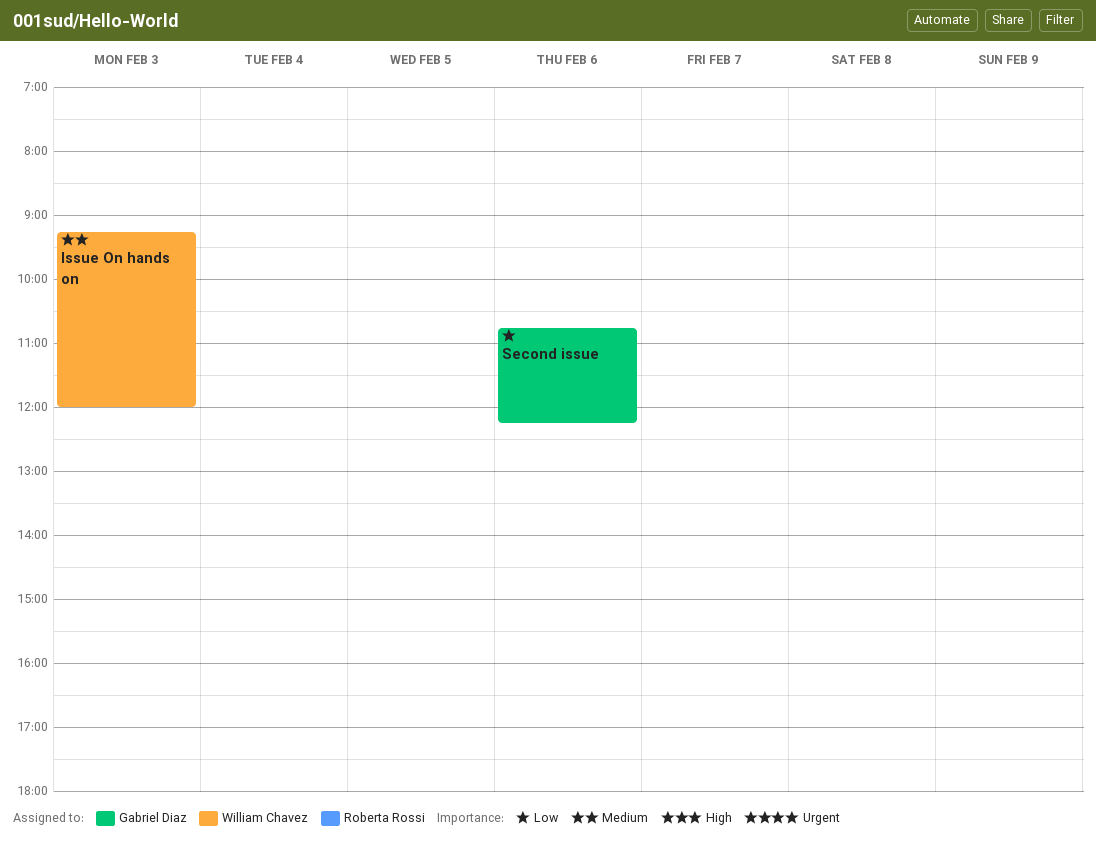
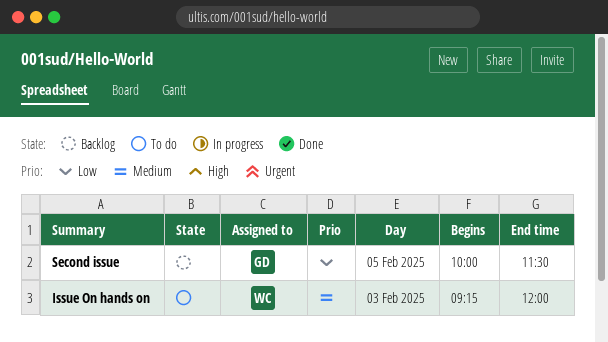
Second issue, day: Feb 6 -> Feb 5
Second issue, begins: 10:45 -> 10:00
Second issue, ends: 12:15 -> 11:30

